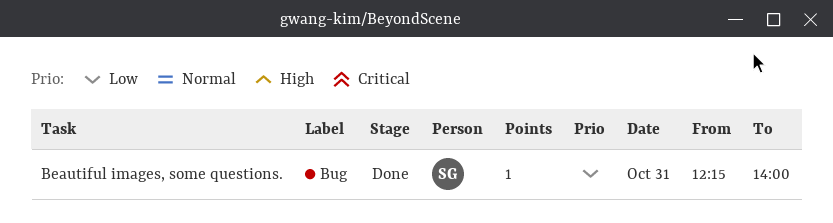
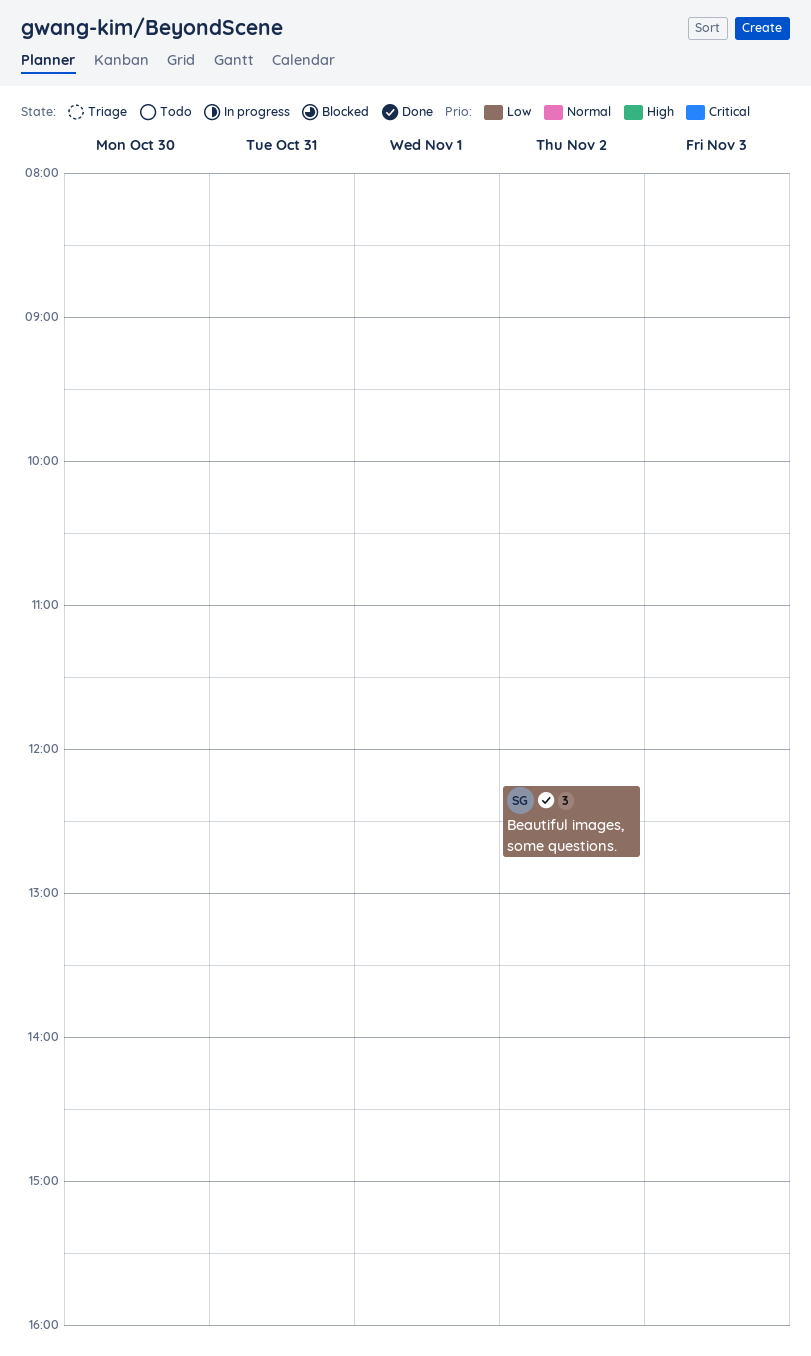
Beautiful images, some questions., estimate: 1 -> 3
Beautiful images, some questions., day: Oct 31 -> Nov 2
Beautiful images, some questions., ends: 14:00 -> 12:45

